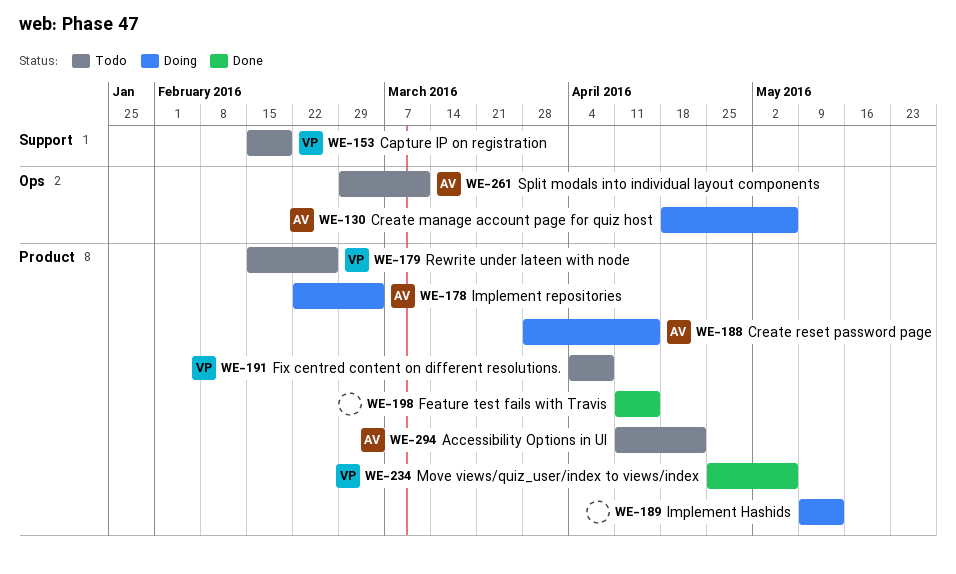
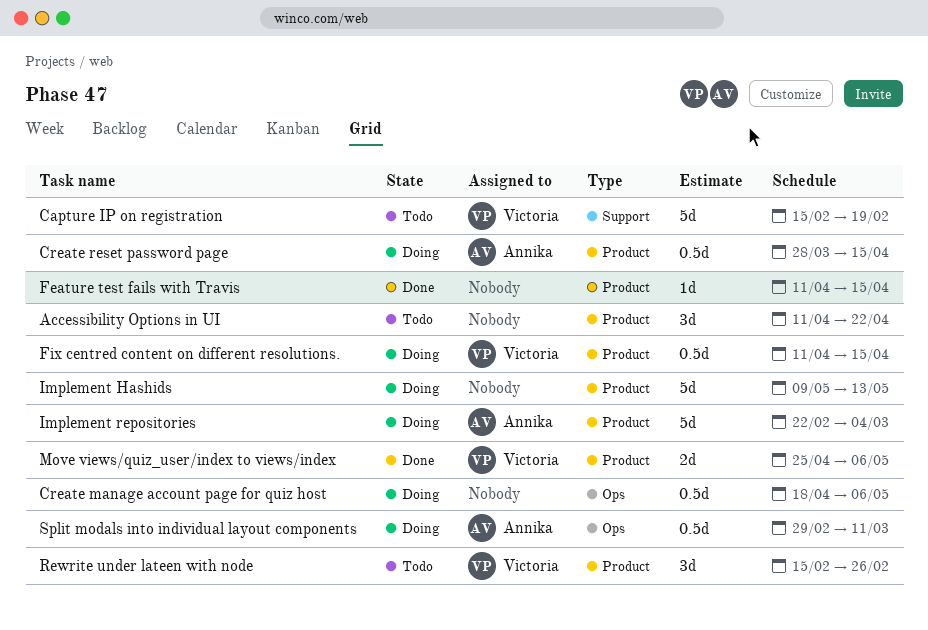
Accessibility Options in UI, owner: Annika -> none
Create manage account page for quiz host, owner: Annika -> none
Fix centred content on different resolutions., status: Todo -> Doing
Fix centred content on different resolutions., start: Apr 4 -> Apr 11
Fix centred content on different resolutions., due: Apr 8 -> Apr 15
Split modals into individual layout components, status: Todo -> Doing

